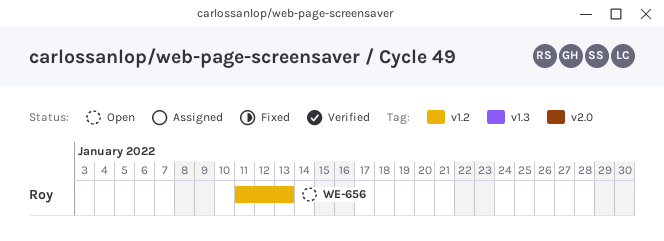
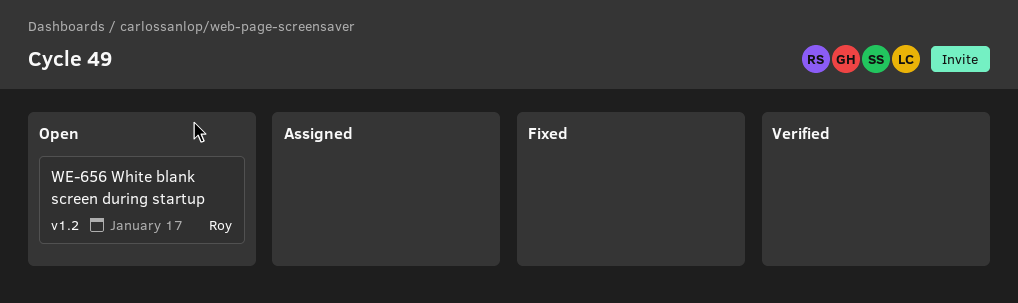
WE-656, due: Jan 13 -> Jan 17

